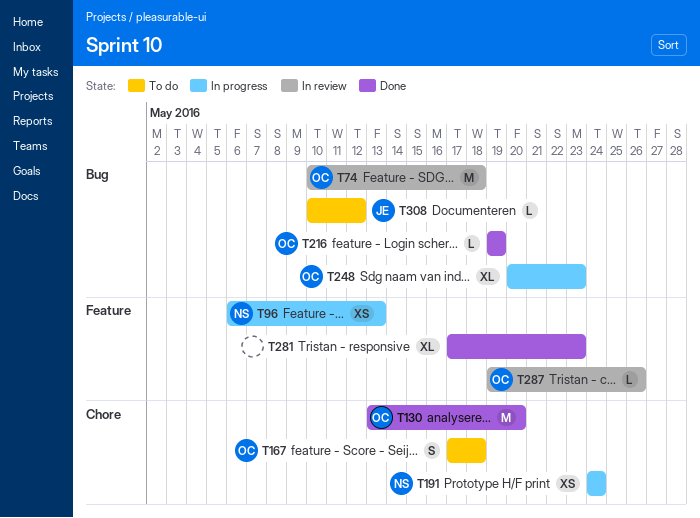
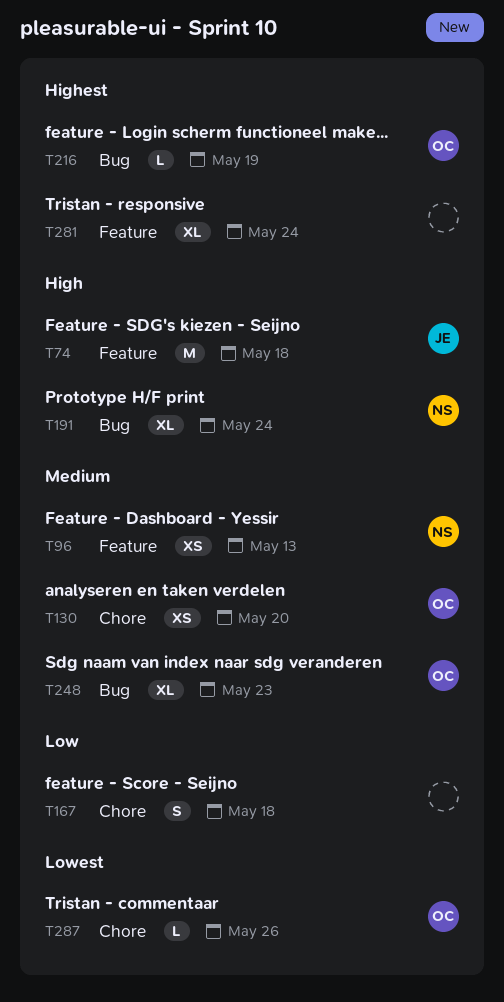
T74, owner: OC -> JE
T74, label: Bug -> Feature
T130, estimate: M -> XS
T167, owner: OC -> none
T191, label: Chore -> Bug
T191, estimate: XS -> XL
T281, due: May 23 -> May 24
T287, label: Feature -> Chore
T308: present -> none

